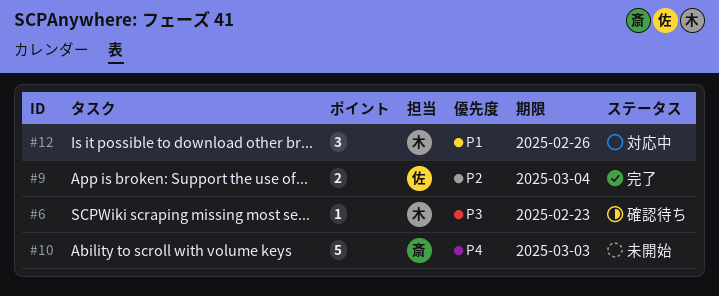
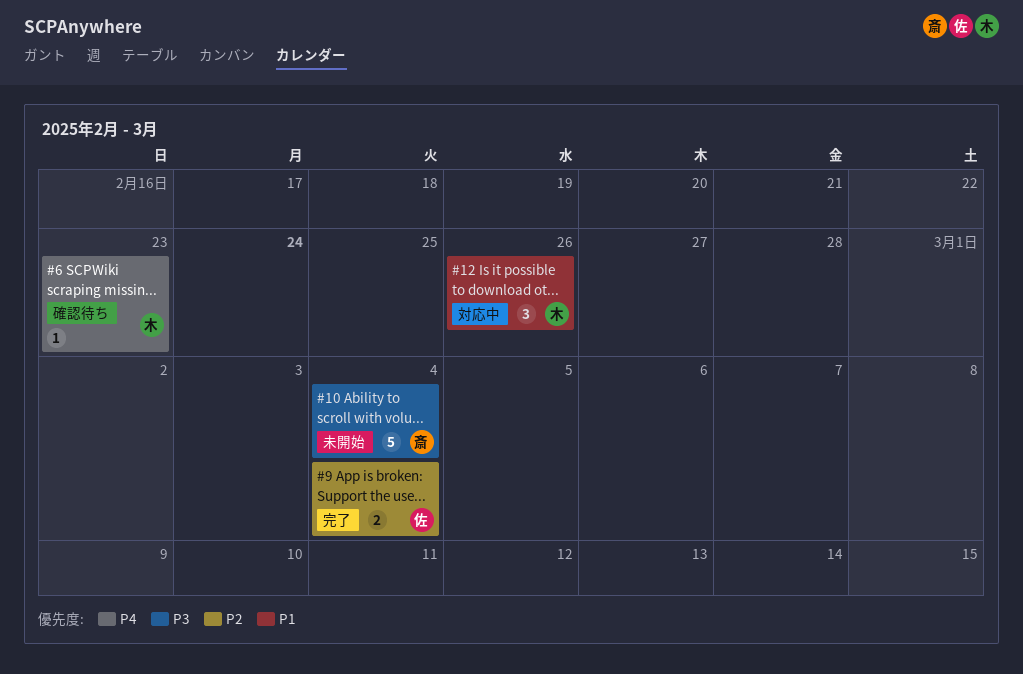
#6, priority: P3 -> P4
#10, priority: P4 -> P3
#10, due: Mar 3 -> Mar 4

